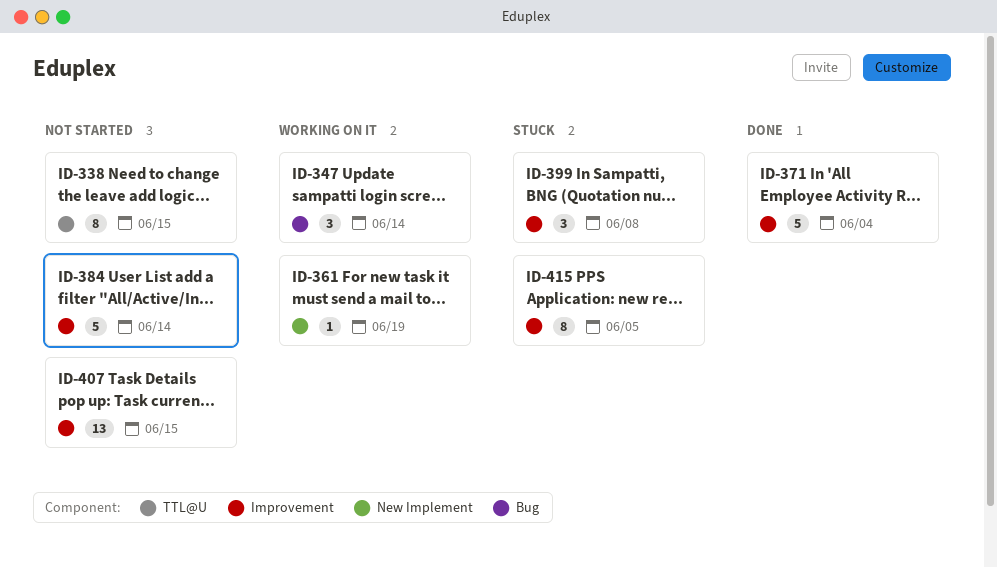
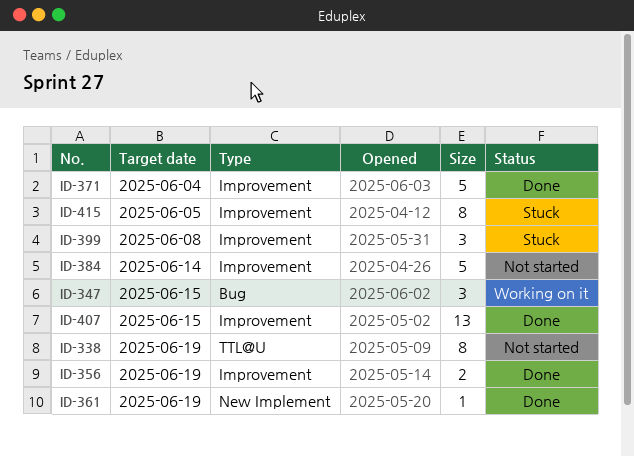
ID-338, due: Jun 15 -> Jun 19
ID-347, due: Jun 14 -> Jun 15
ID-356: none -> present
ID-361, status: Working on it -> Done
ID-407, status: Not started -> Done

